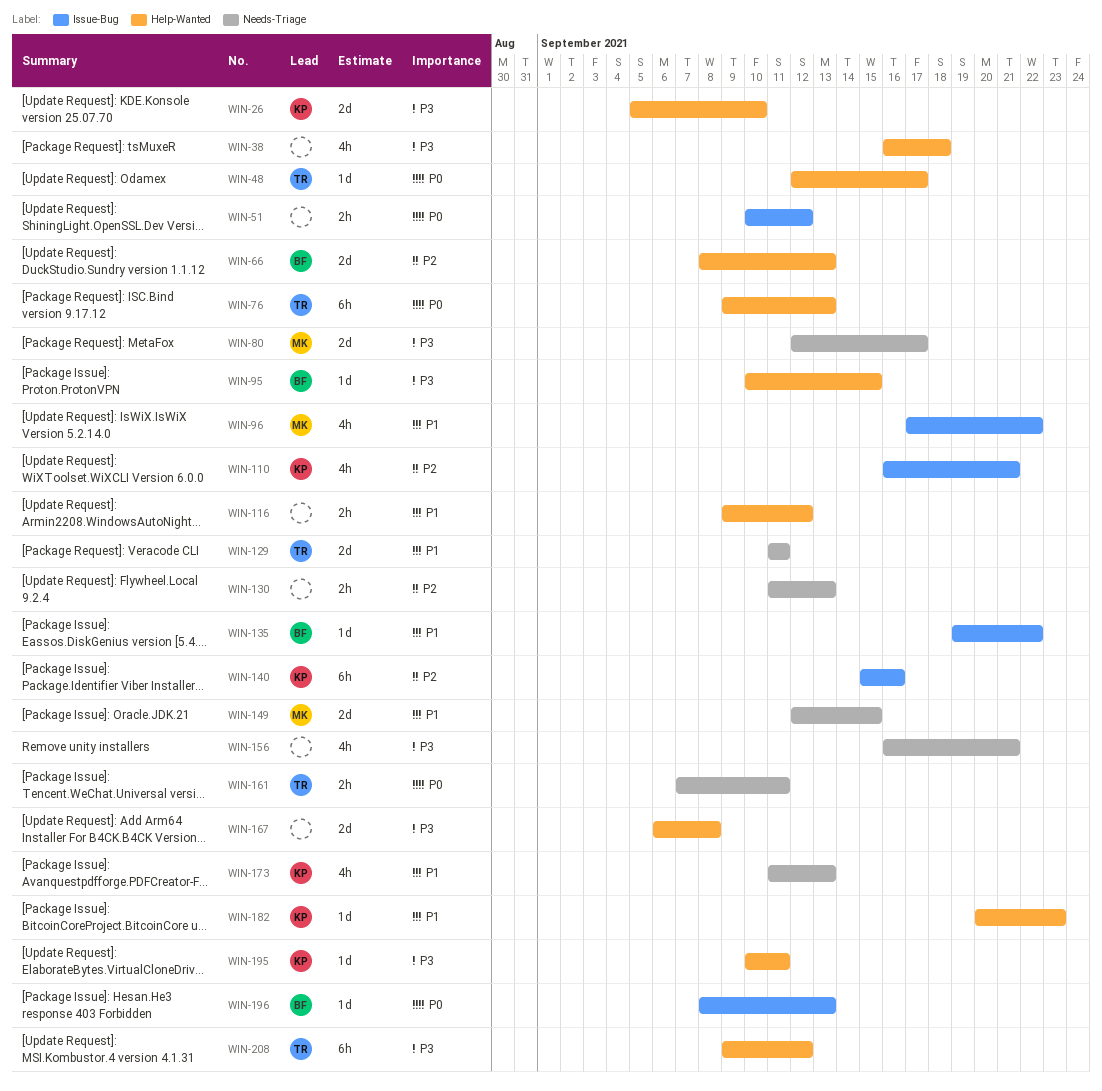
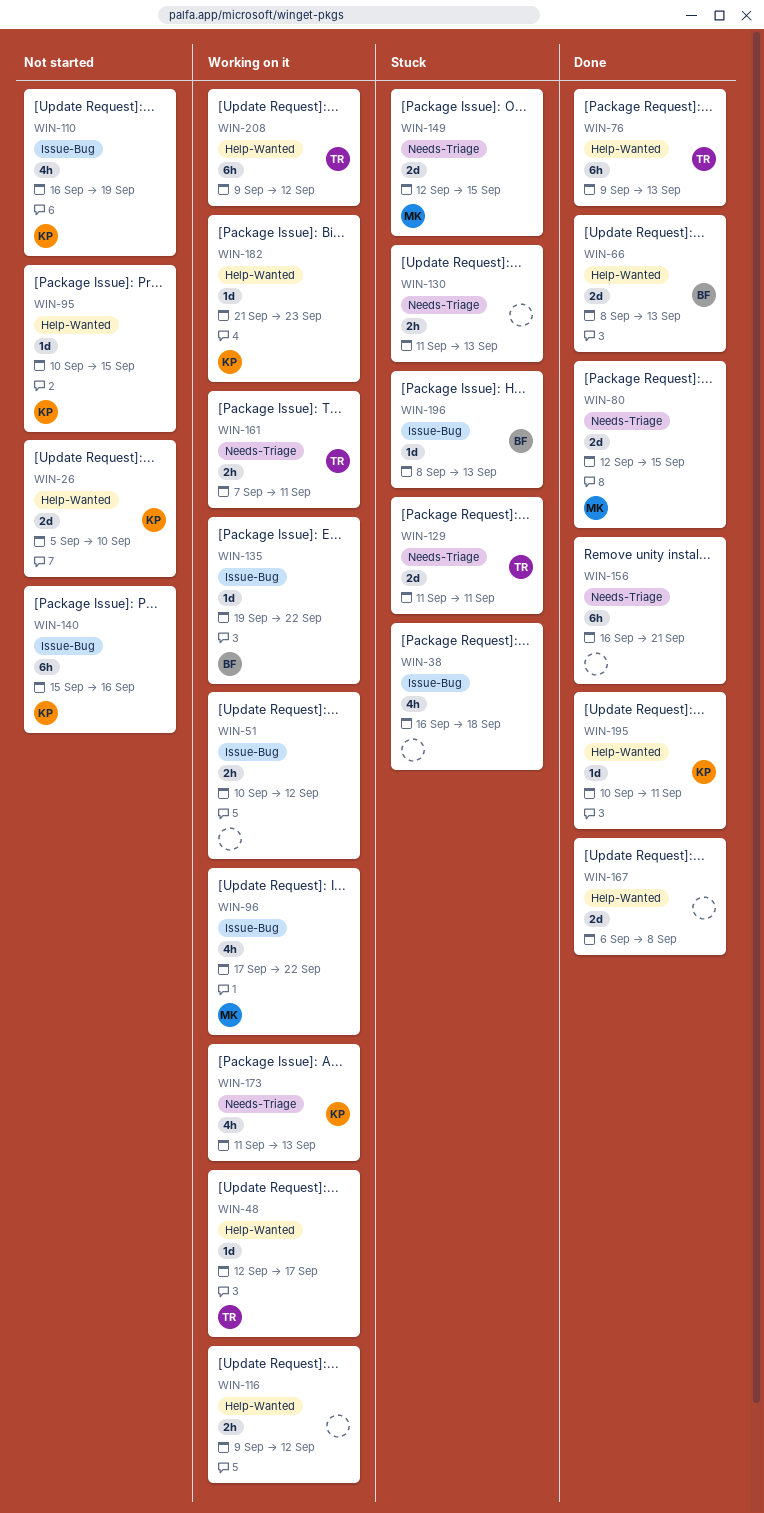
WIN-38, label: Help-Wanted -> Issue-Bug
WIN-80, due: Sep 17 -> Sep 15
WIN-95, owner: BF -> KP
WIN-110, due: Sep 21 -> Sep 19
WIN-156, estimate: 4h -> 6h
WIN-182, start: Sep 20 -> Sep 21

